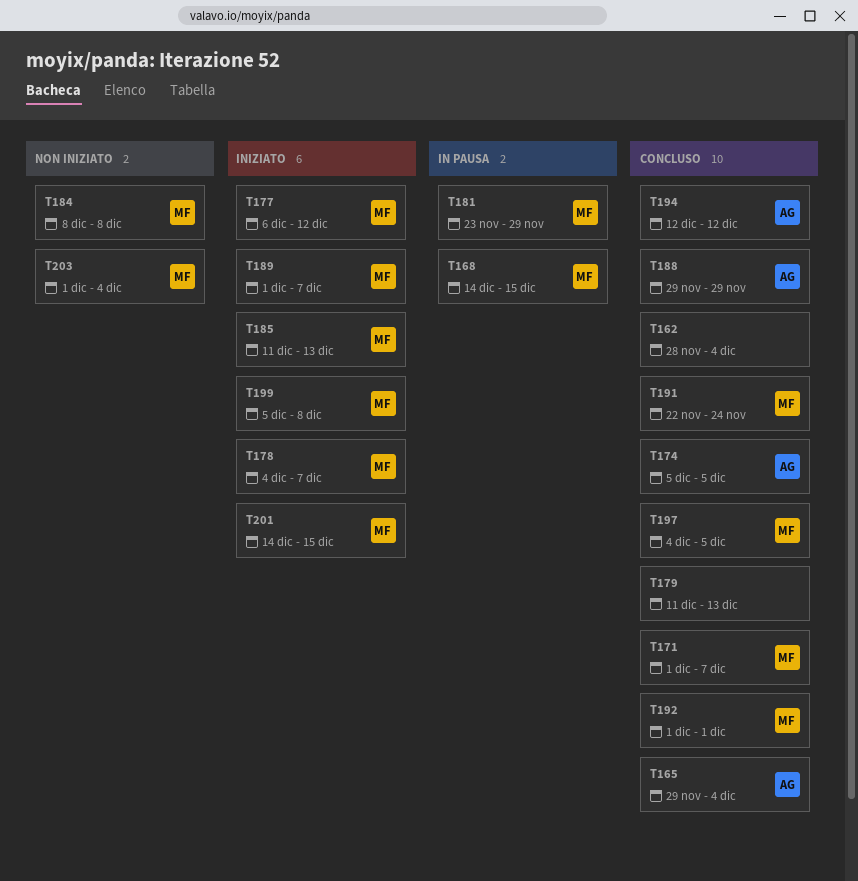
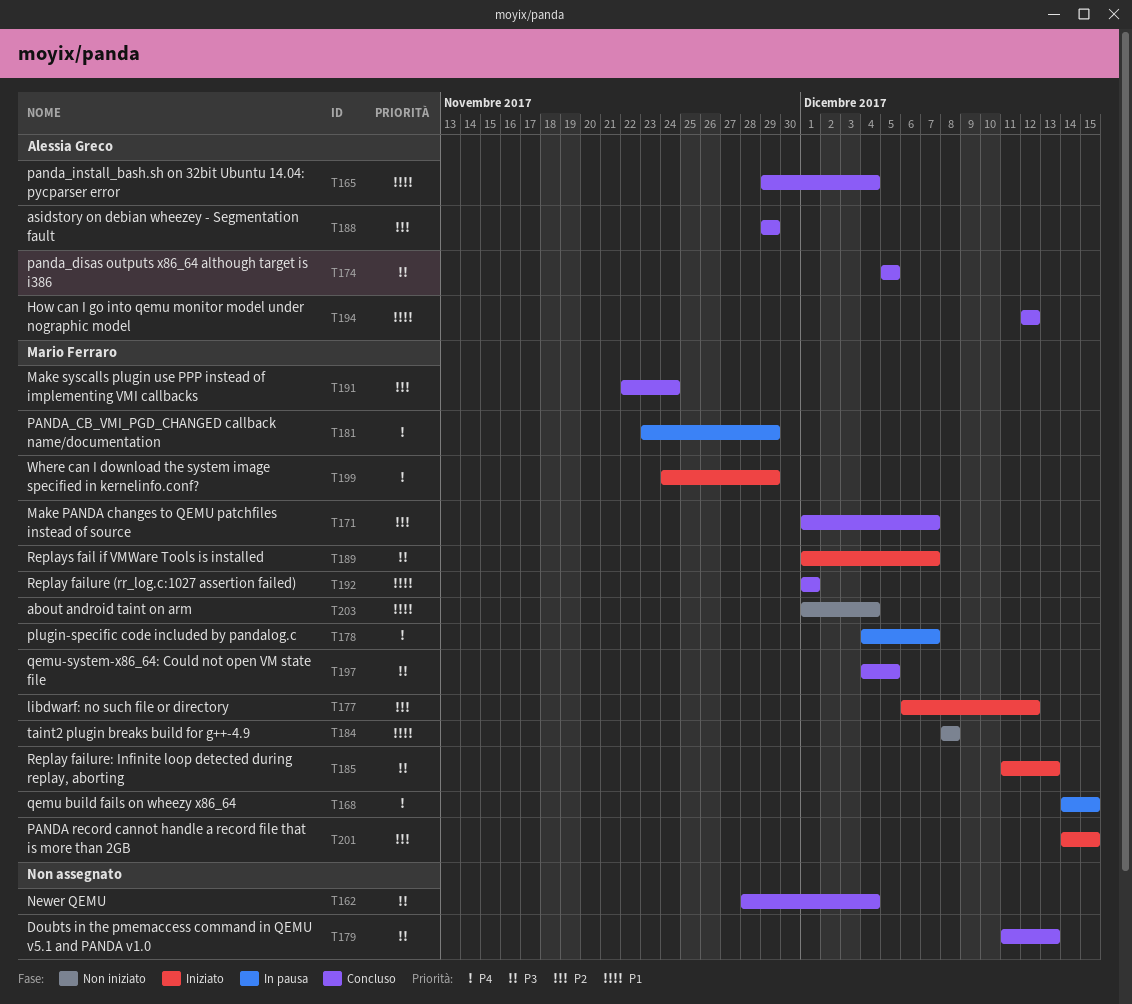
T178, status: Iniziato -> In pausa
T199, start: Dec 5 -> Nov 24
T199, due: Dec 8 -> Nov 29

